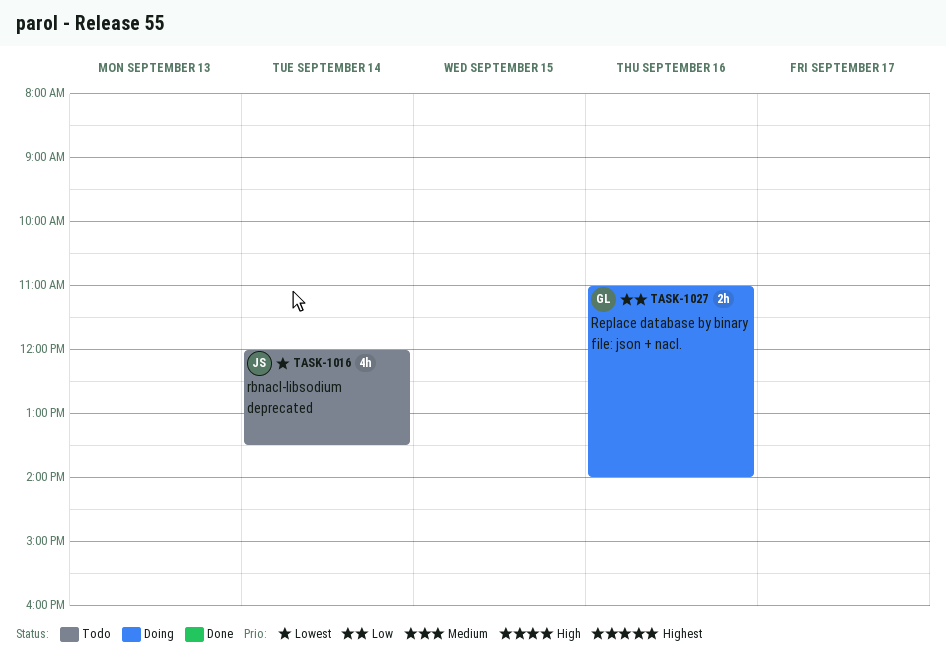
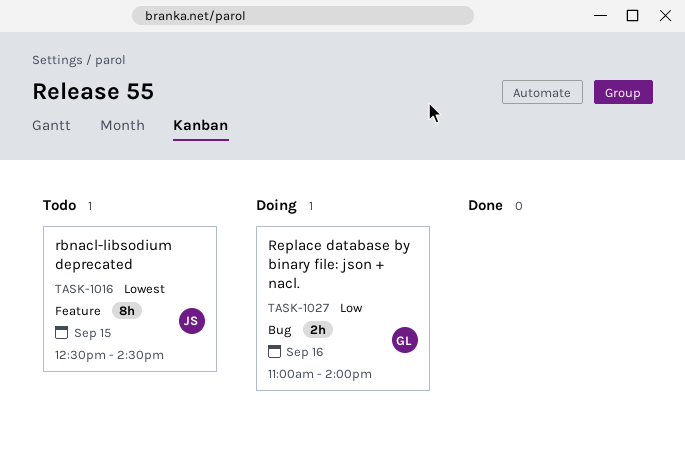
TASK-1016, estimate: 4h -> 8h
TASK-1016, day: Sep 14 -> Sep 15
TASK-1016, begins: 12:00 -> 12:30
TASK-1016, ends: 13:30 -> 14:30

